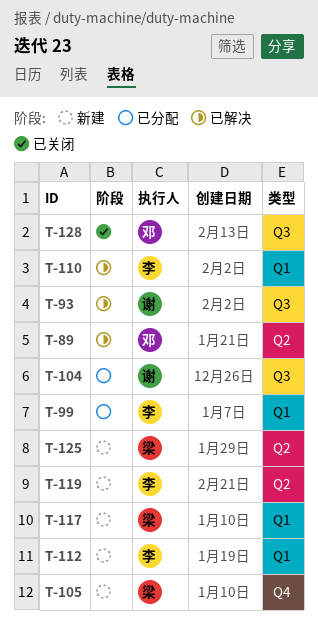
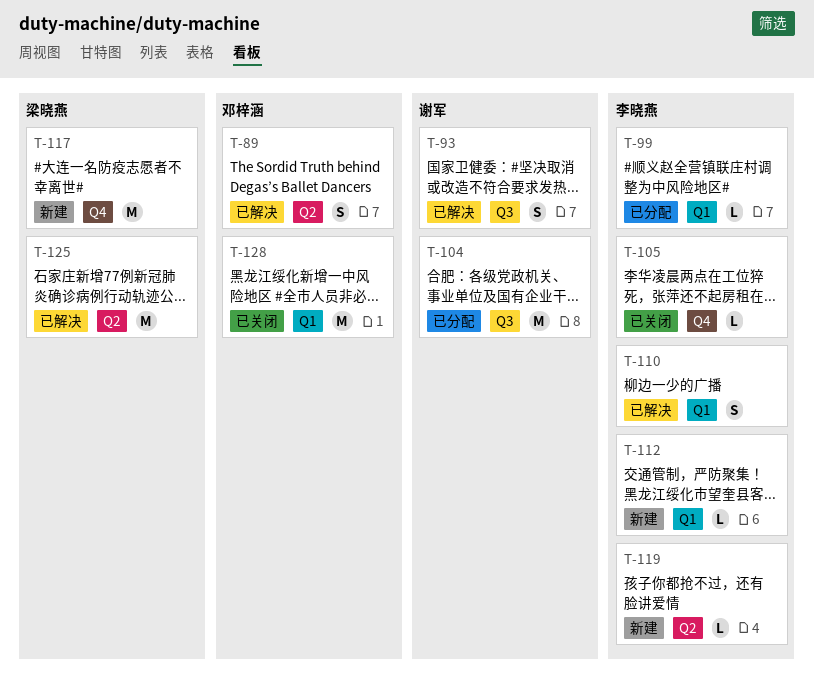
T-105, status: 新建 -> 已关闭
T-105, owner: 梁晓燕 -> 李晓燕
T-117, label: Q1 -> Q4
T-125, status: 新建 -> 已解决
T-128, label: Q3 -> Q1

